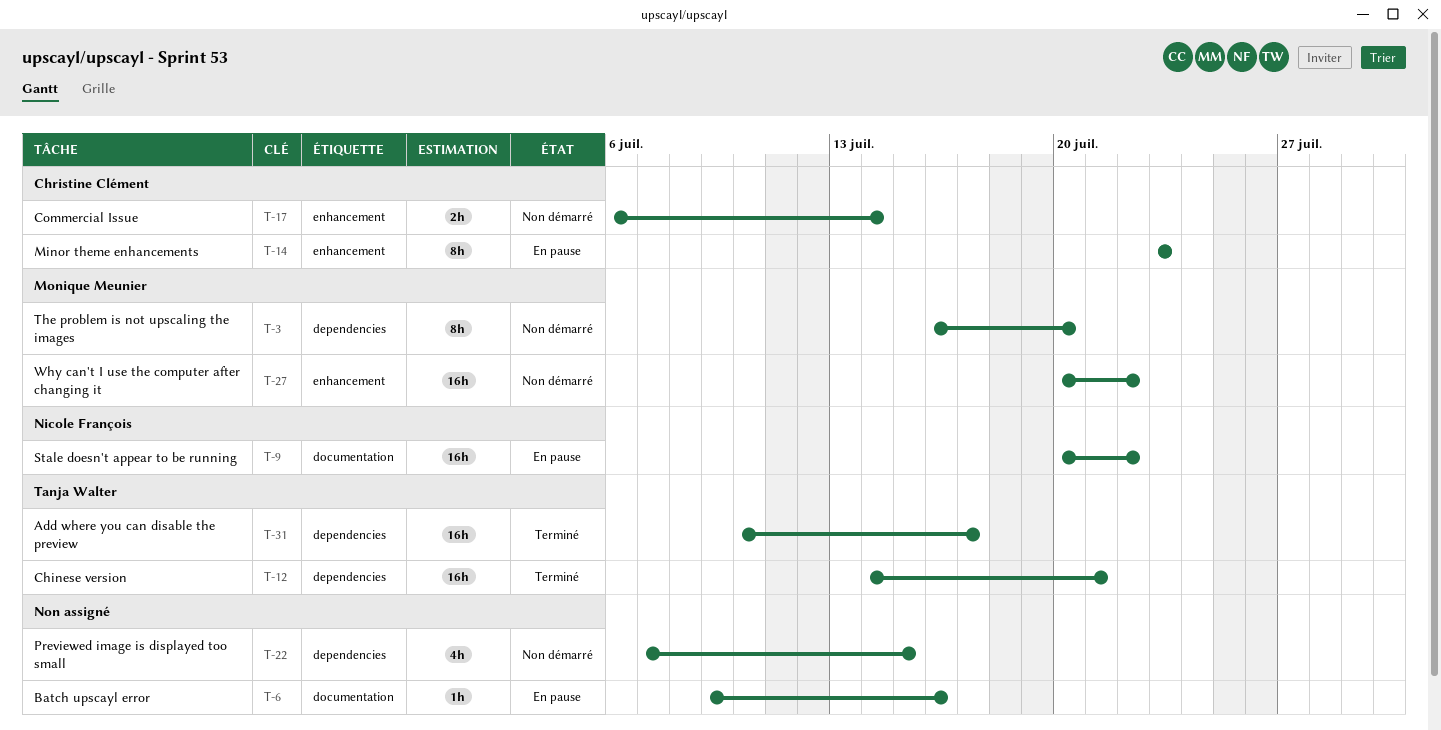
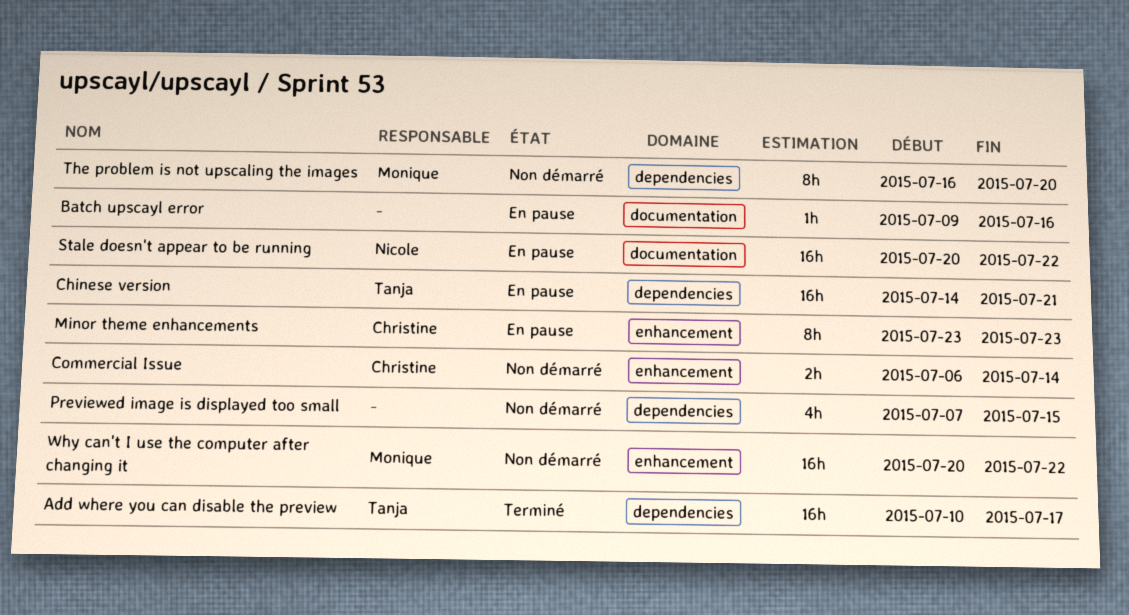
Chinese version, status: Terminé -> En pause

